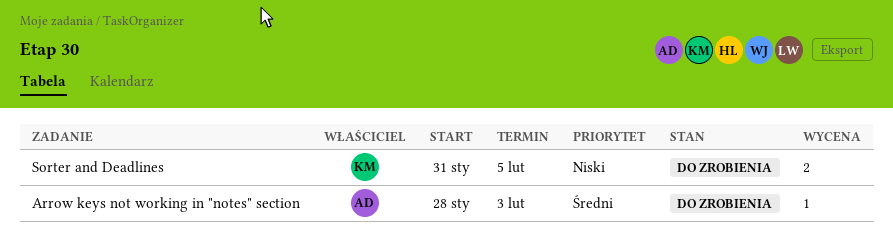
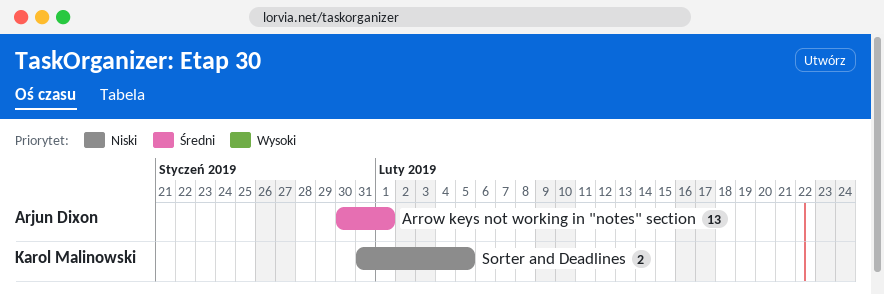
Arrow keys not working in "notes" section, estimate: 1 -> 13
Arrow keys not working in "notes" section, start: Jan 28 -> Jan 30
Arrow keys not working in "notes" section, due: Feb 3 -> Feb 1

